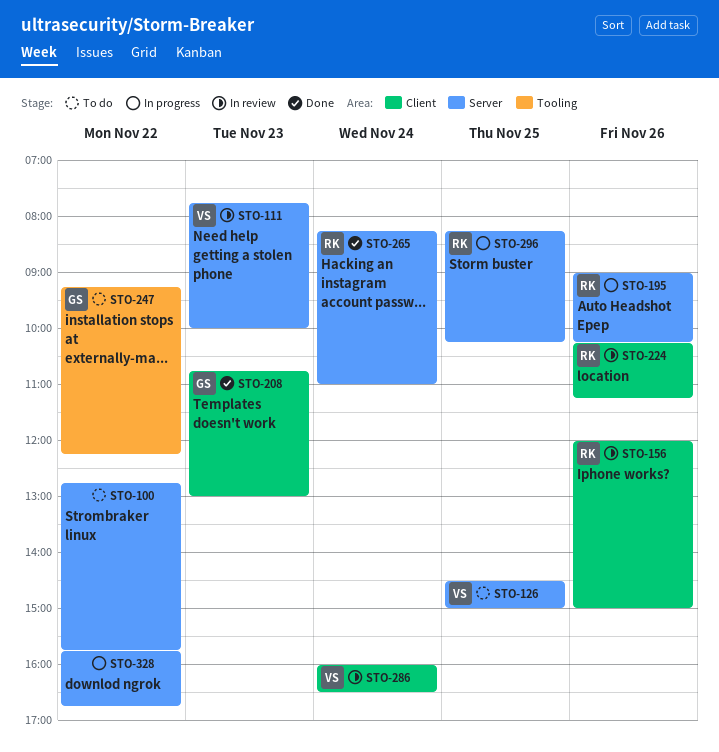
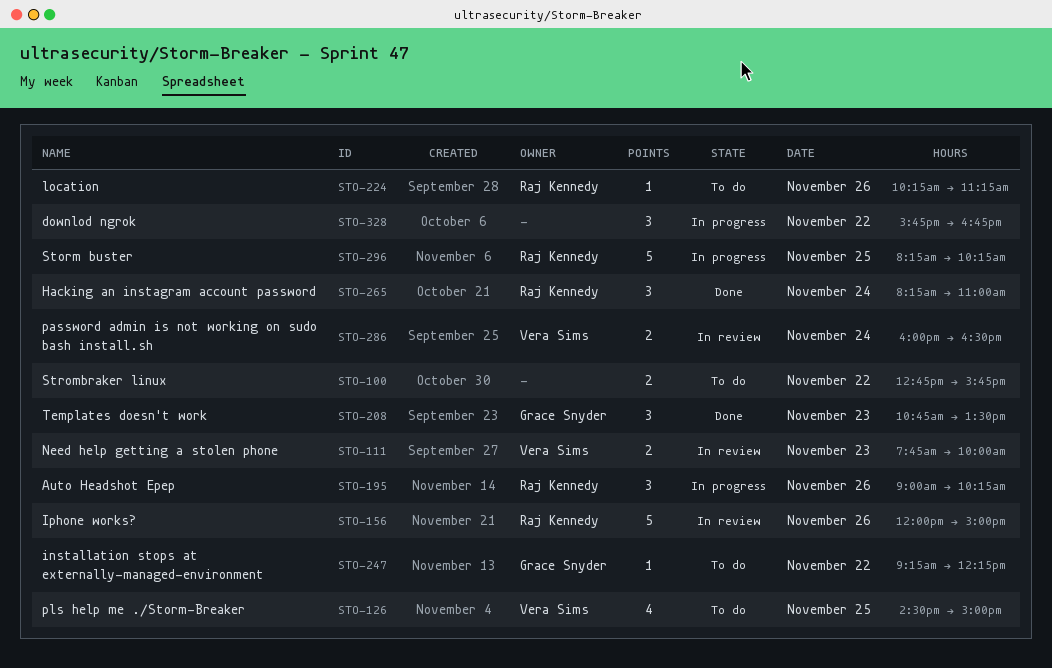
STO-208, ends: 13:00 -> 13:30
STO-224, status: In review -> To do

